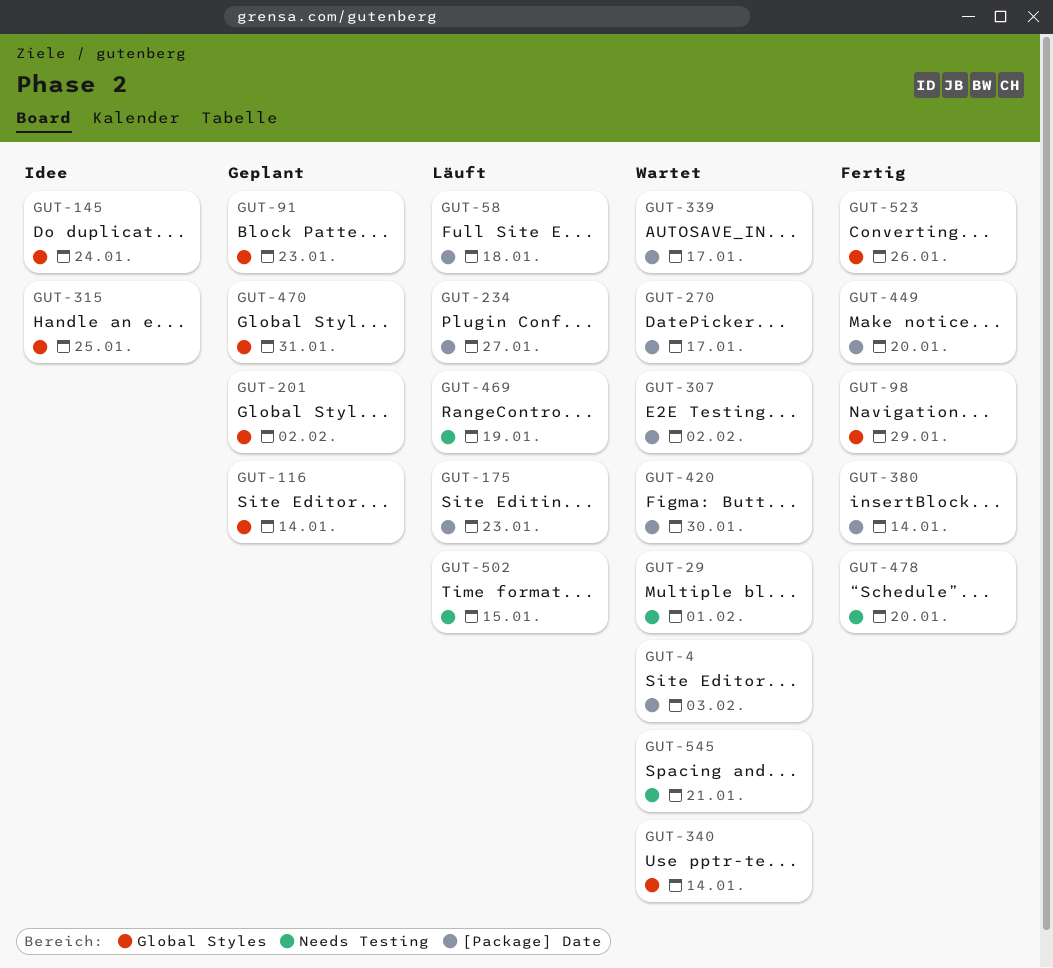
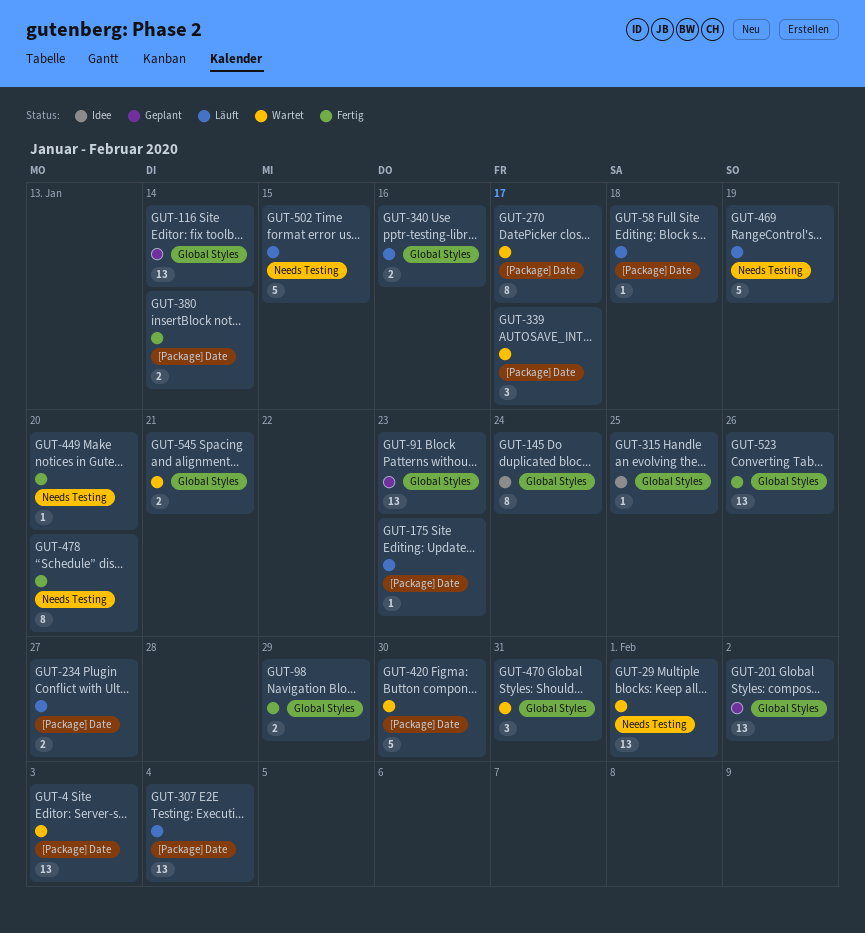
GUT-307, status: Wartet -> Läuft
GUT-307, due: Feb 2 -> Feb 4
GUT-340, status: Wartet -> Läuft
GUT-340, due: Jan 14 -> Jan 16
GUT-449, label: [Package] Date -> Needs Testing
GUT-470, status: Geplant -> Wartet
GUT-545, label: Needs Testing -> Global Styles

